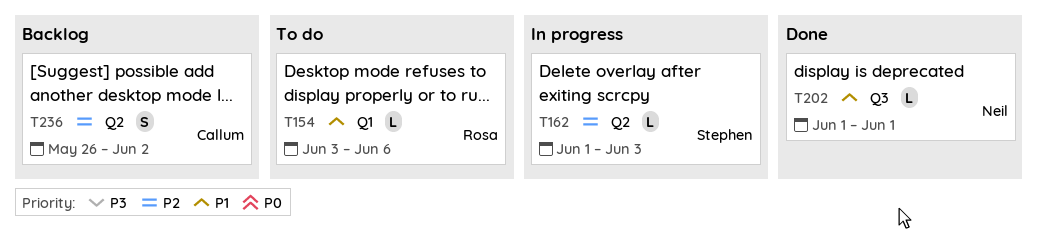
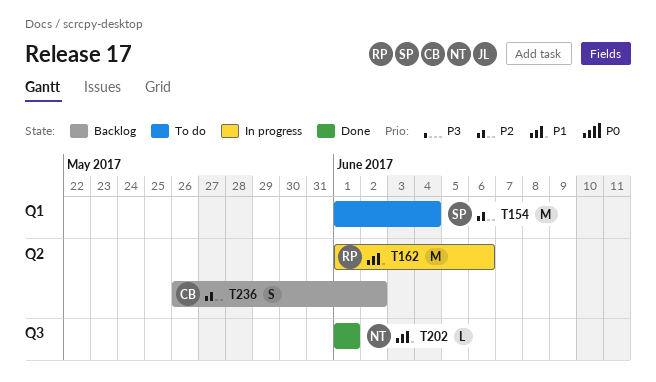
T154, owner: Rosa -> Stephen
T154, priority: P1 -> P2
T154, estimate: L -> M
T154, start: Jun 3 -> Jun 1
T154, due: Jun 6 -> Jun 4
T162, owner: Stephen -> Rosa
T162, priority: P2 -> P1
T162, estimate: L -> M
T162, due: Jun 3 -> Jun 6

